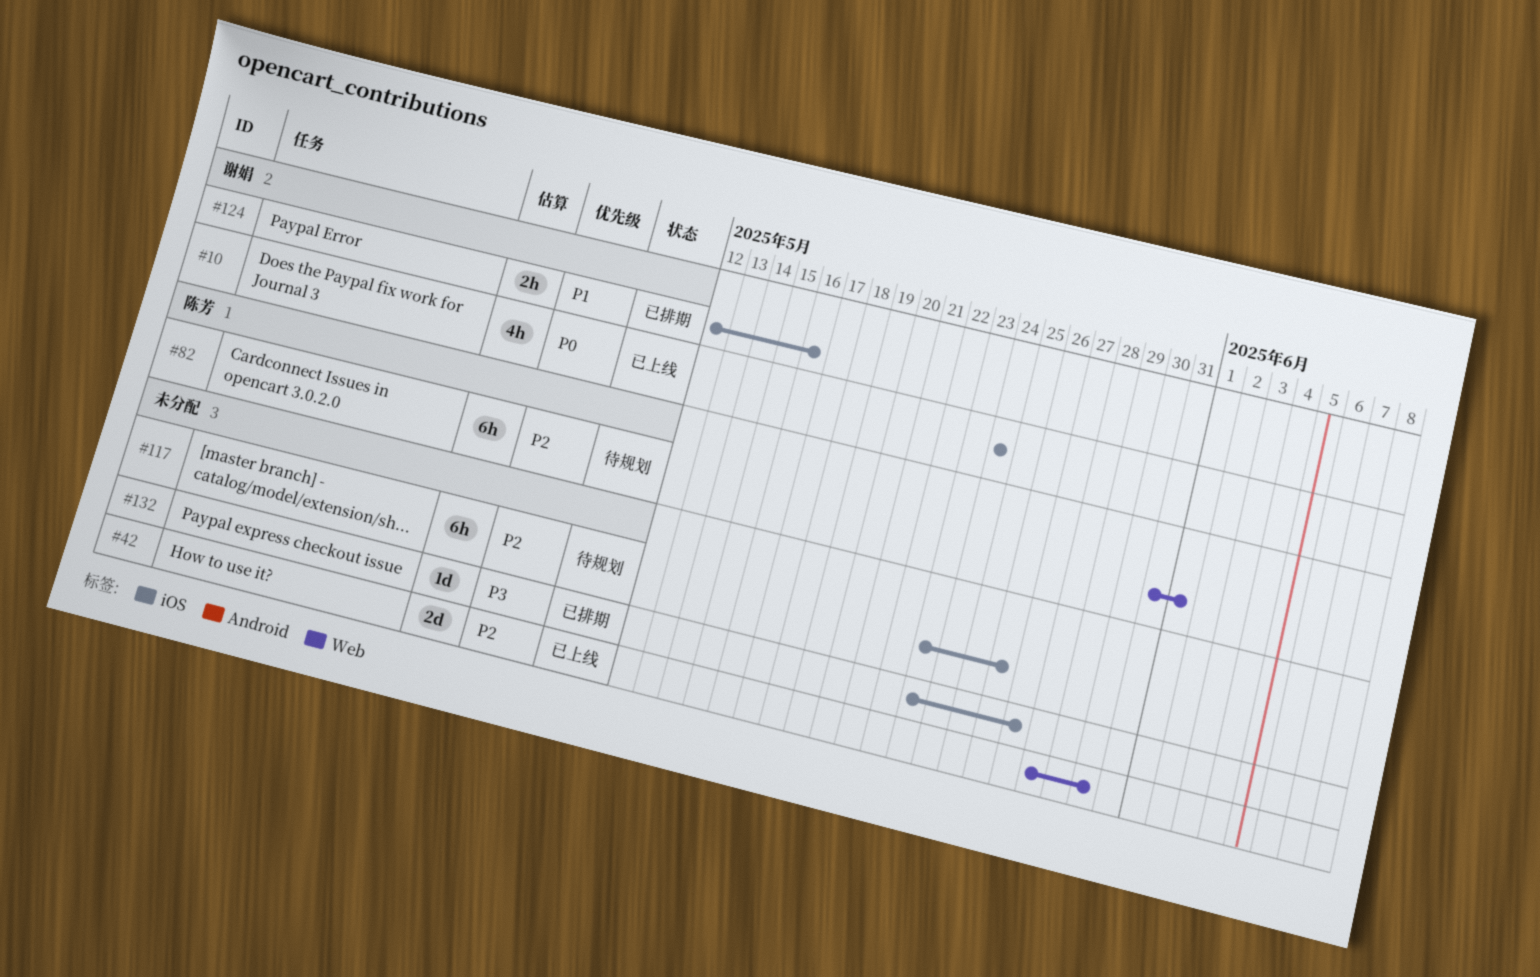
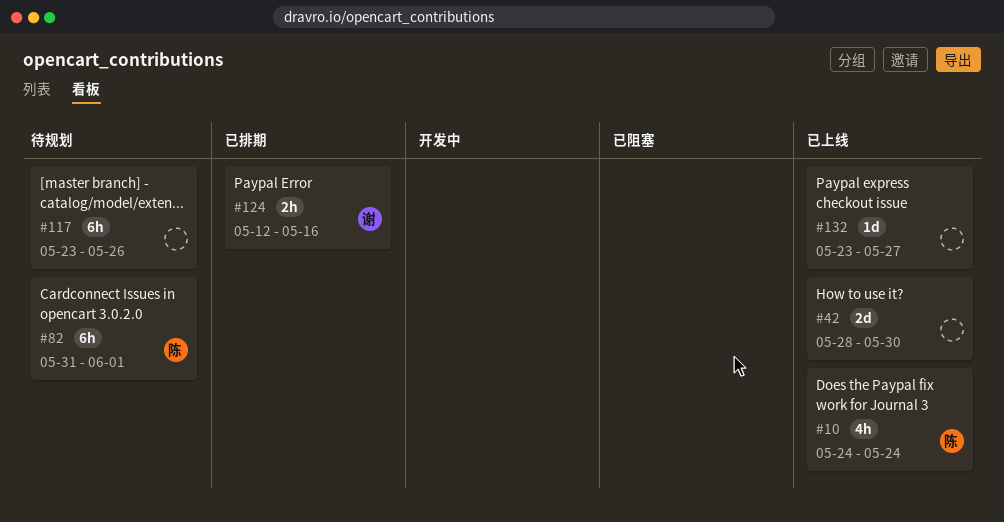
#10, owner: 谢娟 -> 陈芳
#132, status: 已排期 -> 已上线

